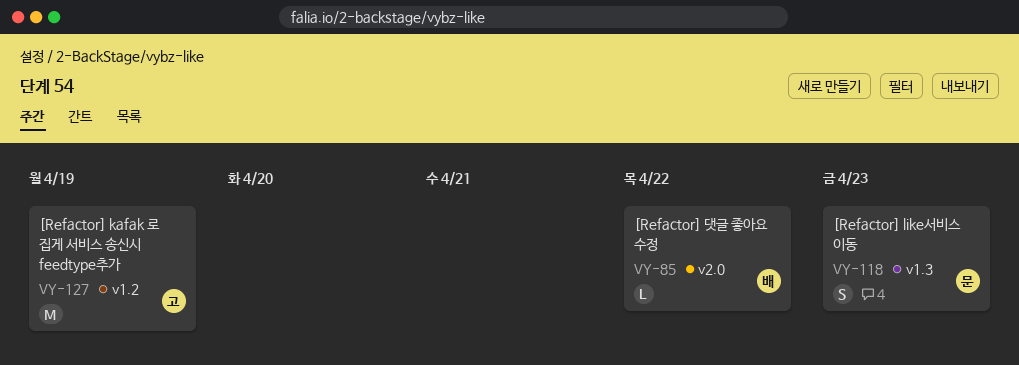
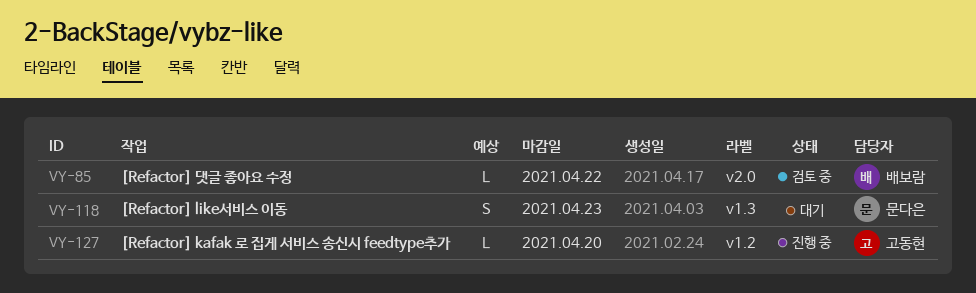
VY-127, estimate: M -> L
VY-127, due: Apr 19 -> Apr 20

